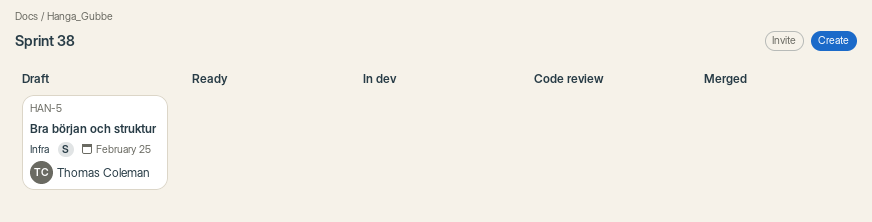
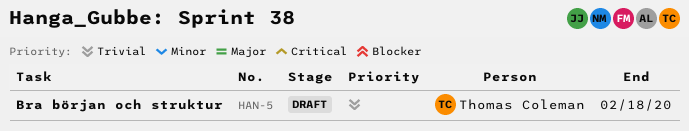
HAN-5, due: Feb 25 -> Feb 18

